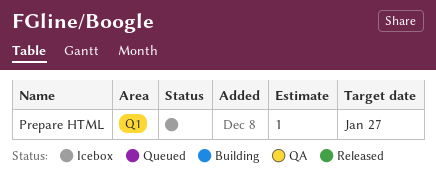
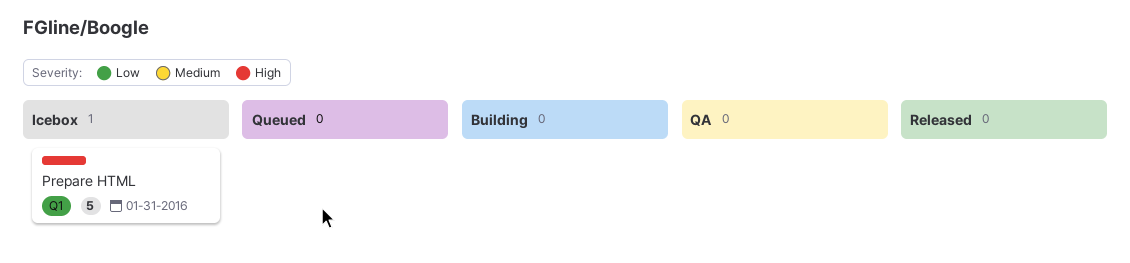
Prepare HTML, estimate: 1 -> 5
Prepare HTML, due: Jan 27 -> Jan 31

